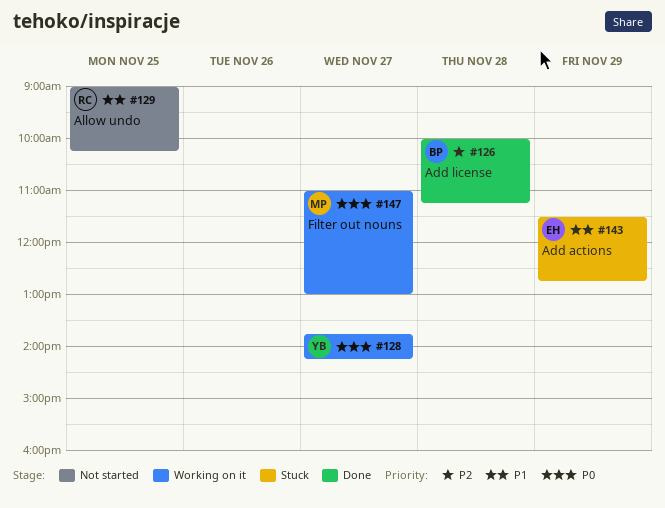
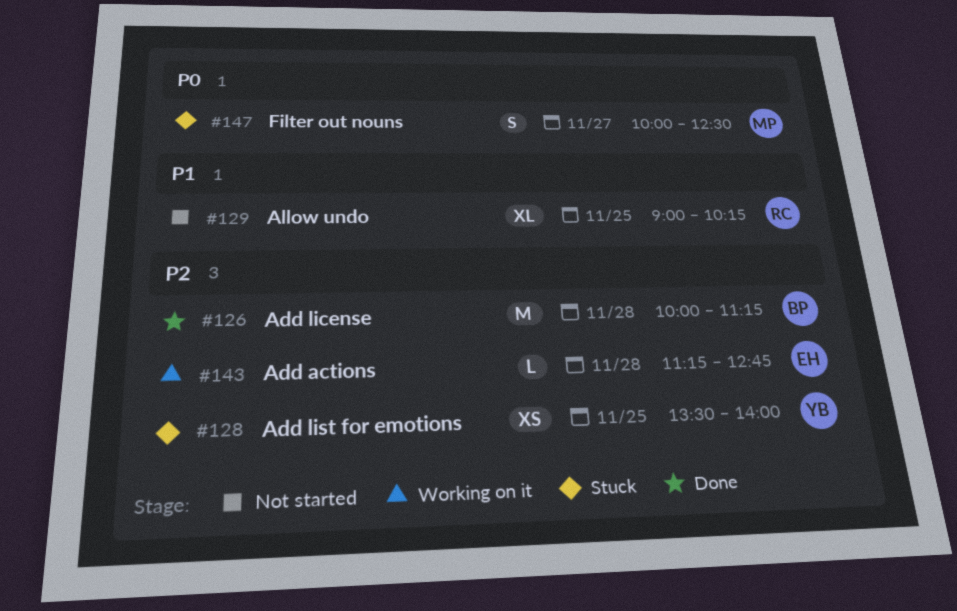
#128, status: Working on it -> Stuck
#128, priority: P0 -> P2
#128, day: Nov 27 -> Nov 25
#128, begins: 13:45 -> 13:30
#128, ends: 14:15 -> 14:00
#143, status: Stuck -> Working on it
#143, priority: P1 -> P2
#143, day: Nov 29 -> Nov 28
#143, begins: 11:30 -> 11:15
#147, status: Working on it -> Stuck
#147, begins: 11:00 -> 10:00
#147, ends: 13:00 -> 12:30

